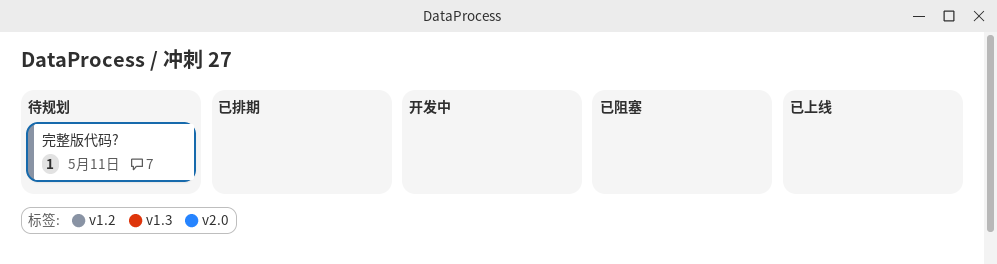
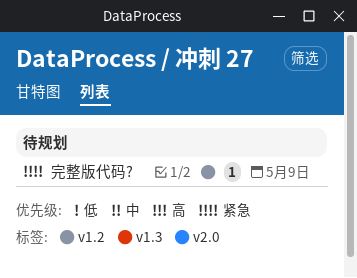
完整版代码?, due: May 11 -> May 9

